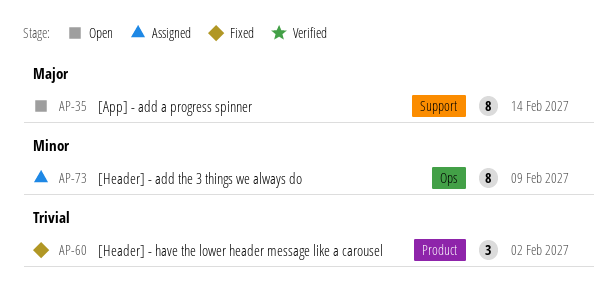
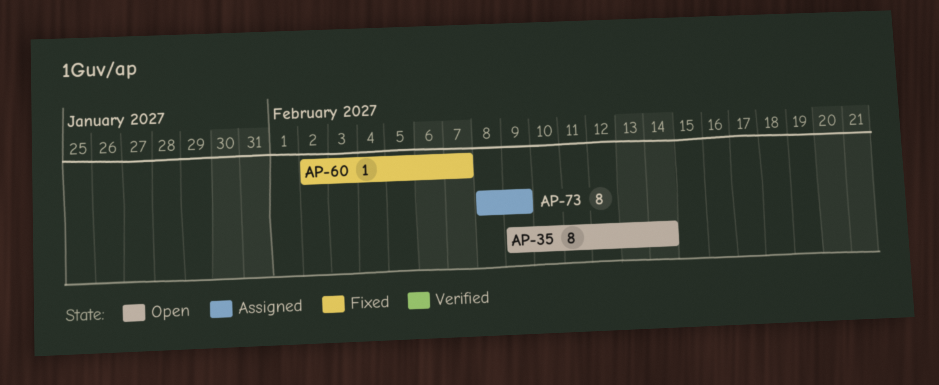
AP-60, estimate: 3 -> 1
AP-60, due: Feb 2 -> Feb 7

